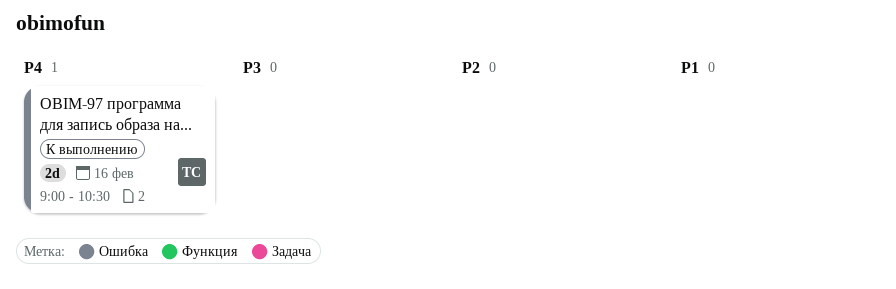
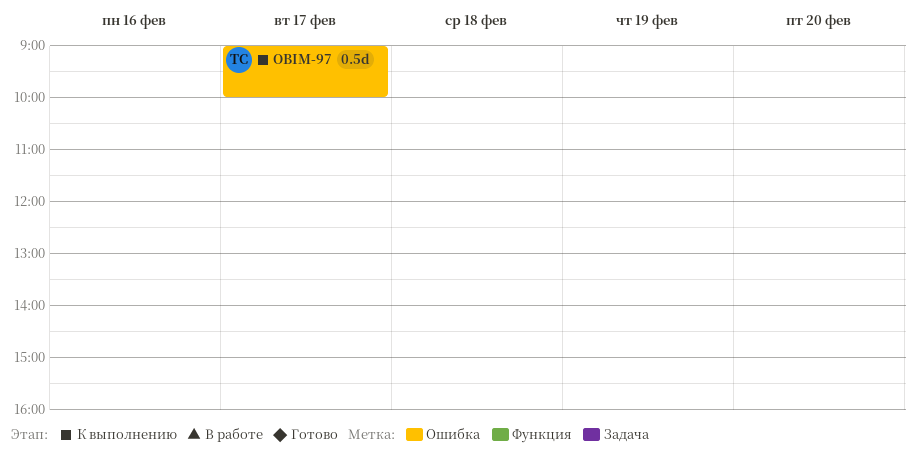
OBIM-97, estimate: 2d -> 0.5d
OBIM-97, day: Feb 16 -> Feb 17
OBIM-97, ends: 10:30 -> 10:00

